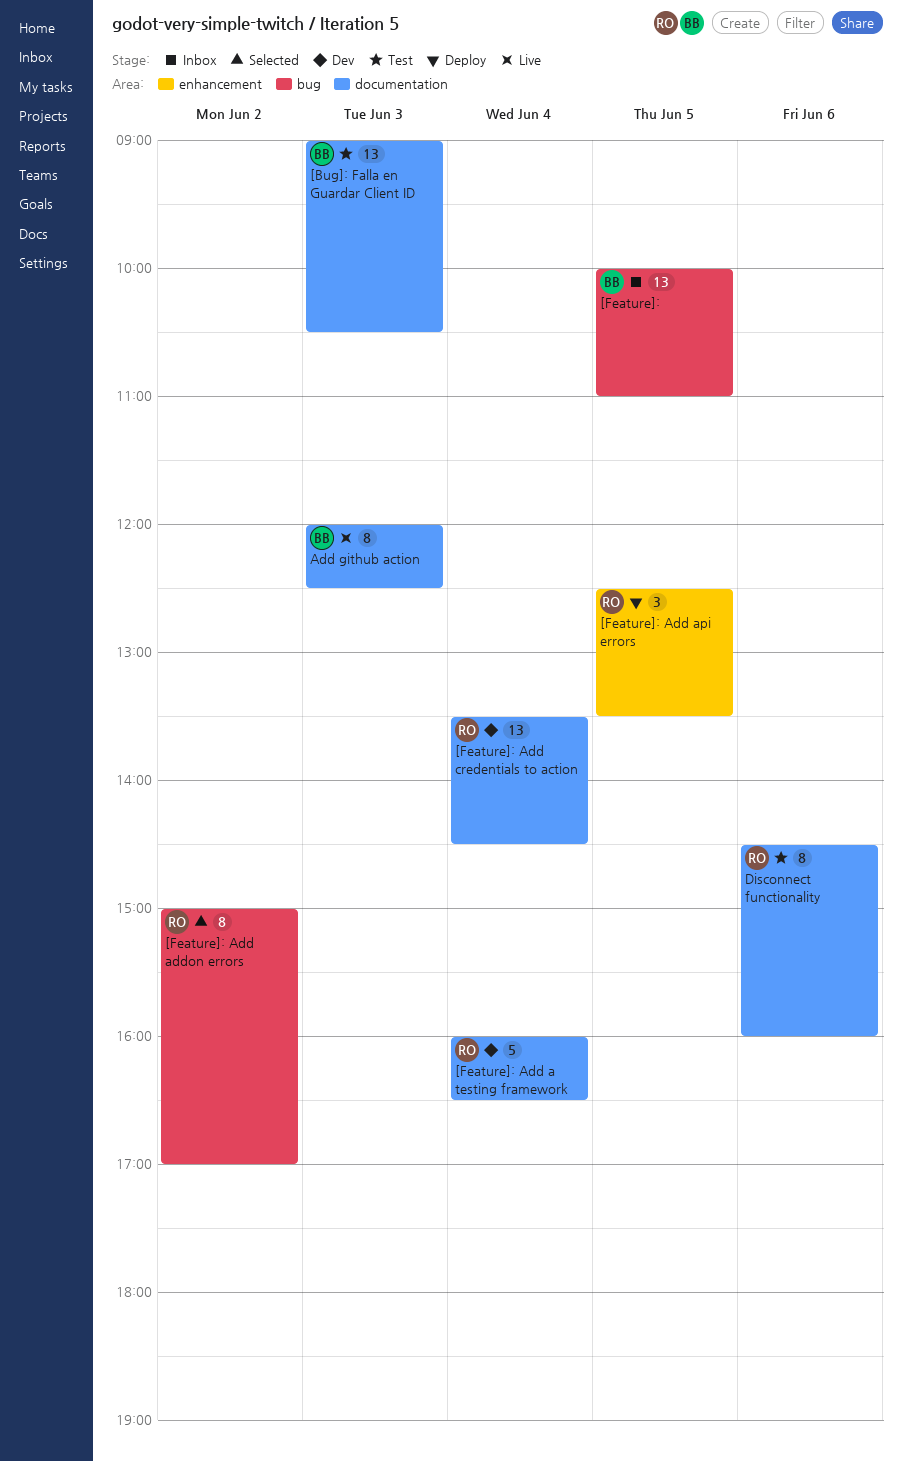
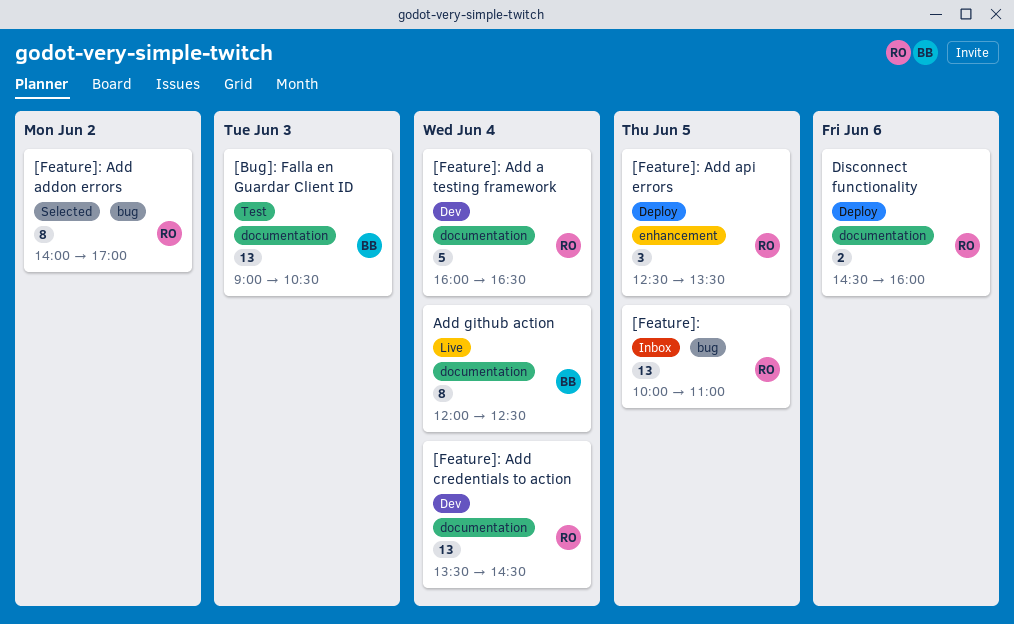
[Feature]:, owner: BB -> RO
[Feature]: Add addon errors, begins: 15:00 -> 14:00
Add github action, day: Jun 3 -> Jun 4
Disconnect functionality, status: Test -> Deploy
Disconnect functionality, estimate: 8 -> 2

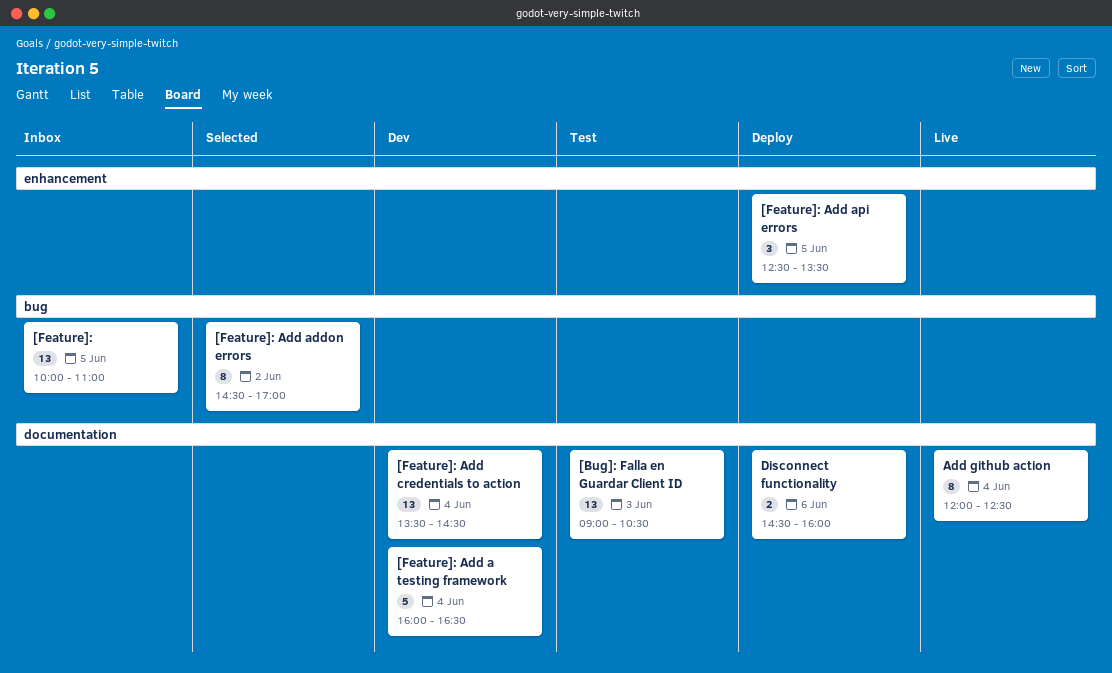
[Feature]: Add addon errors, begins: 14:00 -> 14:30

